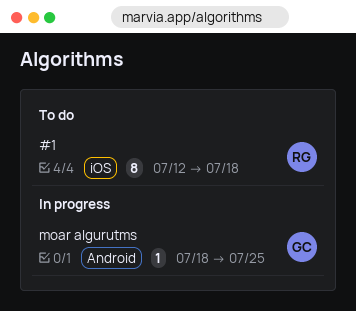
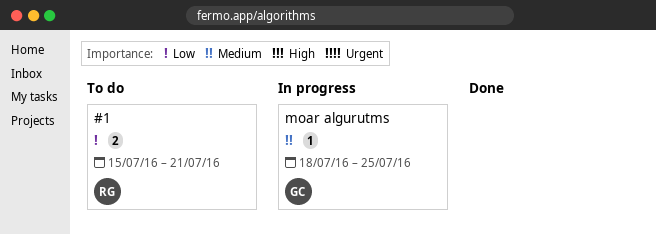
#1, estimate: 8 -> 2
#1, start: Jul 12 -> Jul 15
#1, due: Jul 18 -> Jul 21

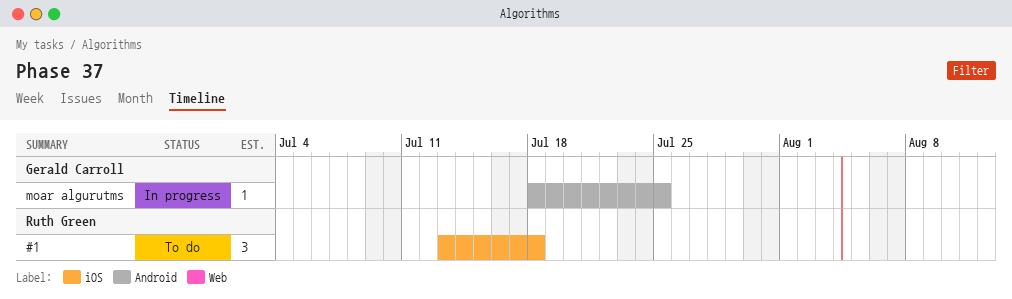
#1, estimate: 2 -> 3
#1, start: Jul 15 -> Jul 13
#1, due: Jul 21 -> Jul 18

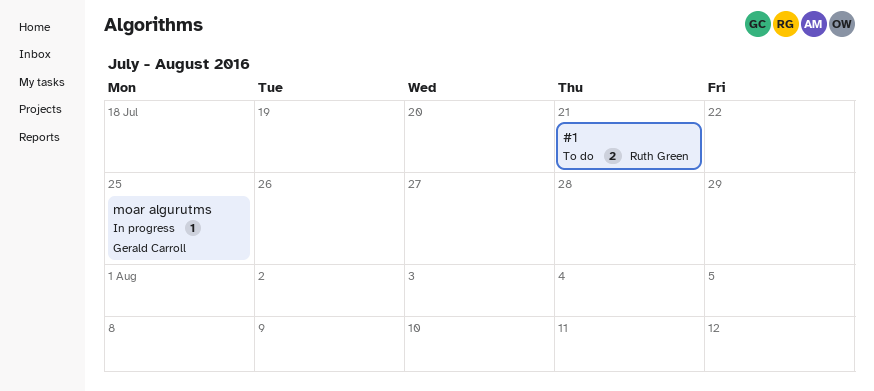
#1, estimate: 3 -> 2
#1, due: Jul 18 -> Jul 21

